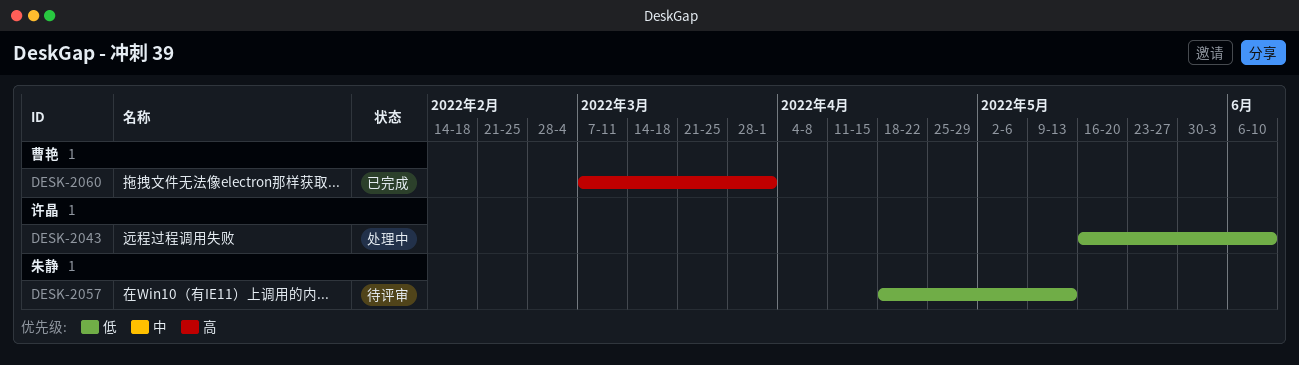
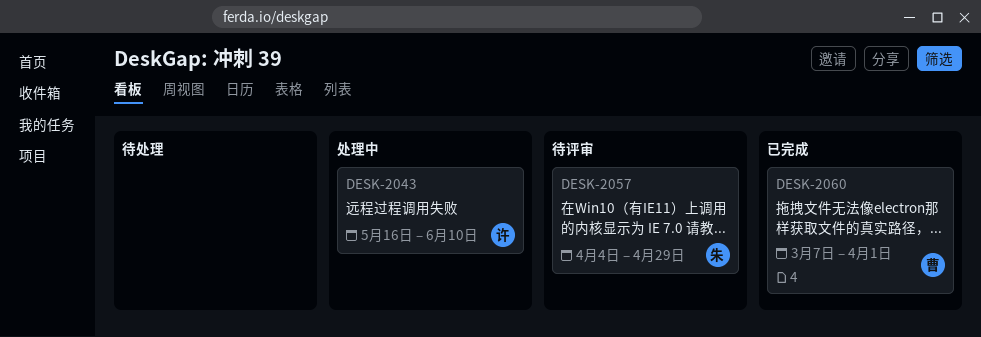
DESK-2057, start: Apr 18 -> Apr 4
DESK-2057, due: May 13 -> Apr 29

